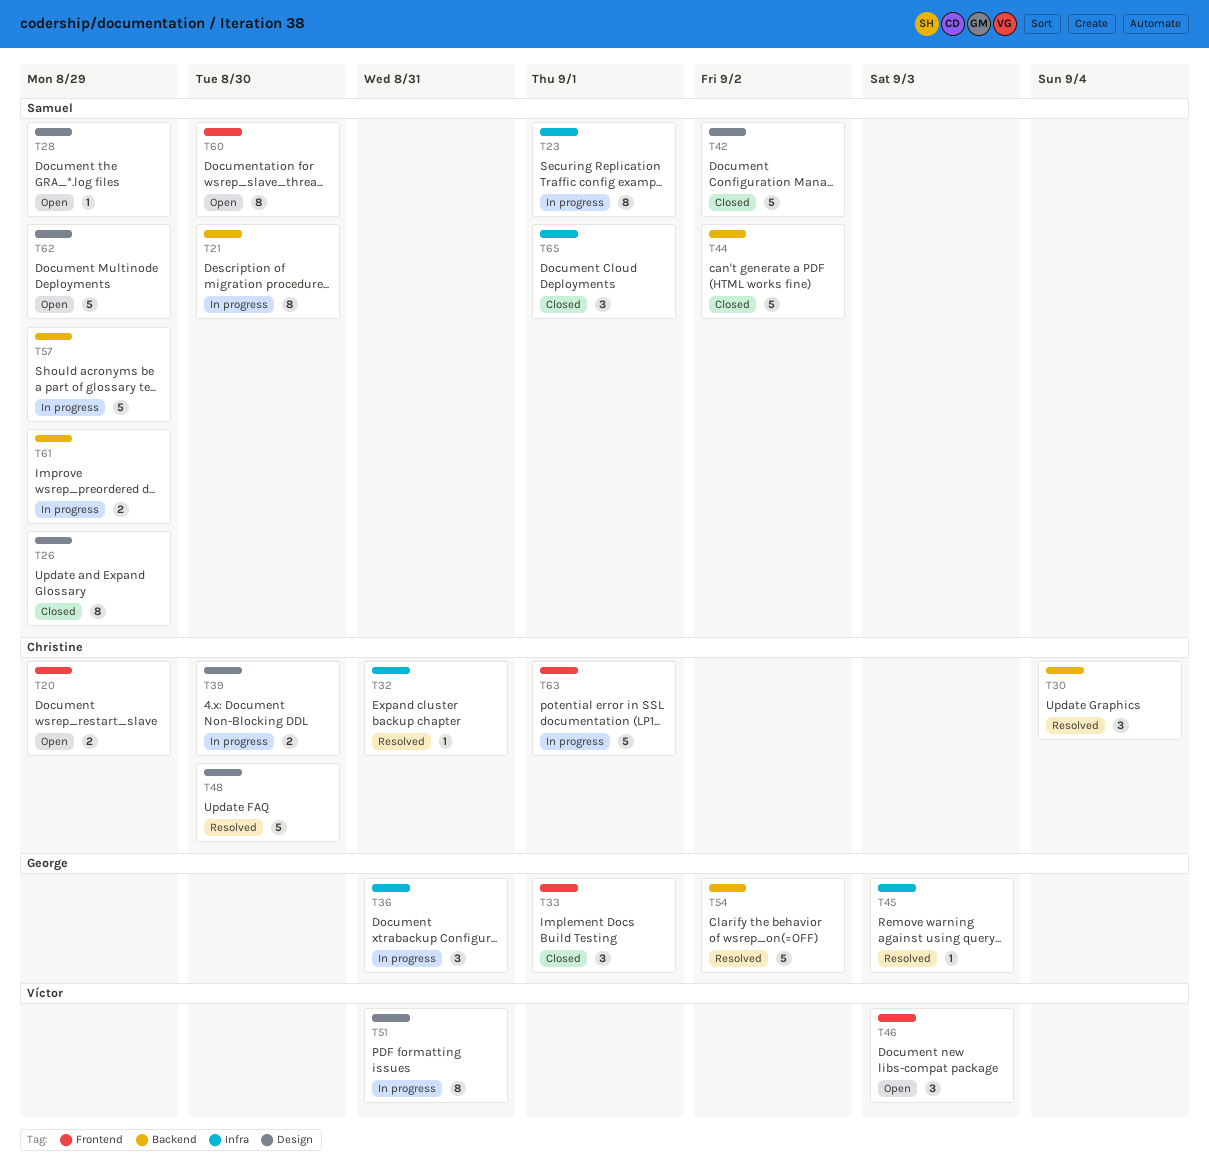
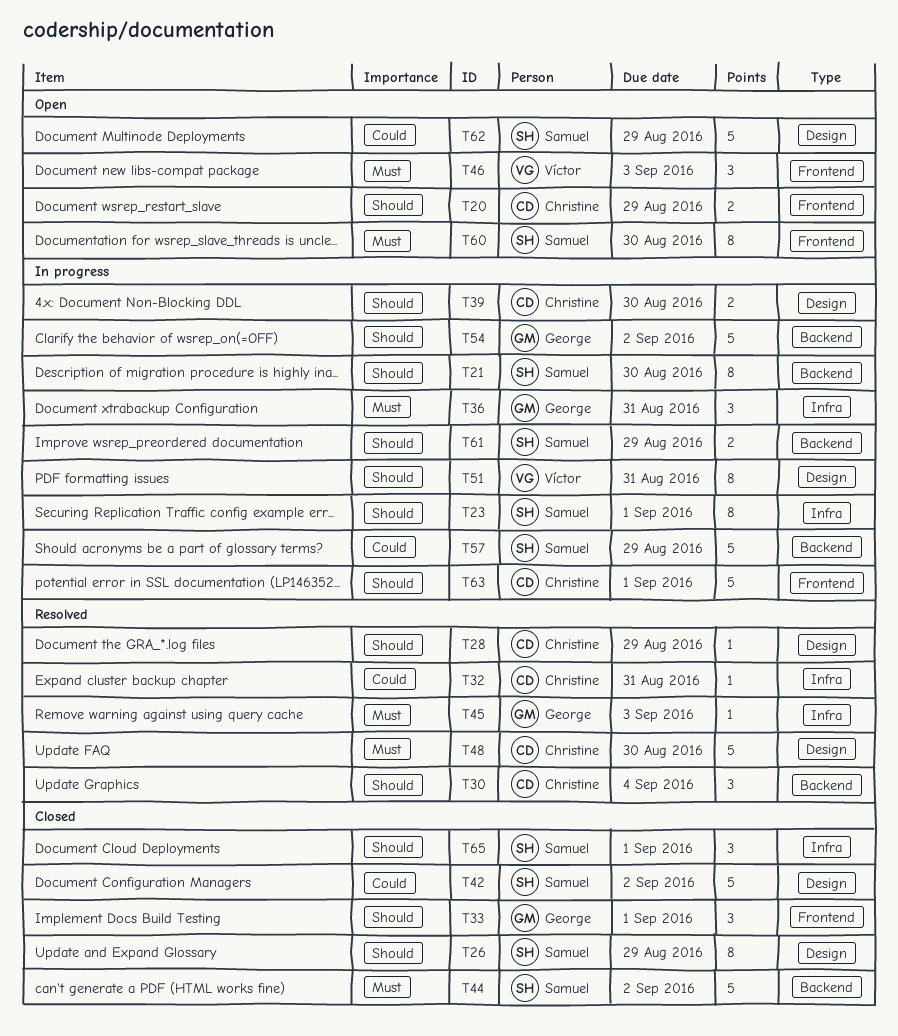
T28, status: Open -> Resolved
T28, owner: Samuel -> Christine
T54, status: Resolved -> In progress

